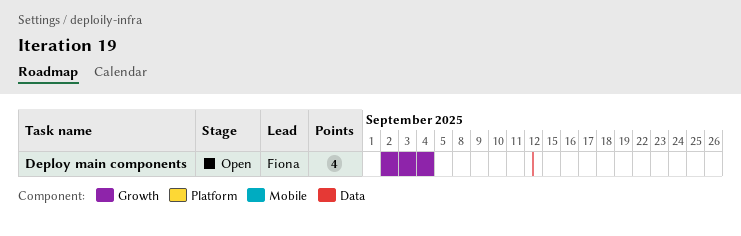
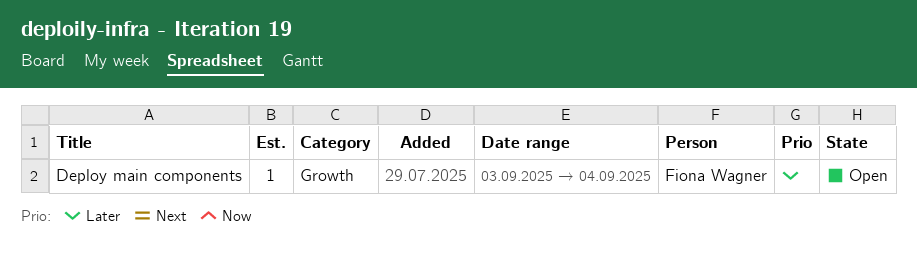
Deploy main components, estimate: 4 -> 1
Deploy main components, start: Sep 2 -> Sep 3

